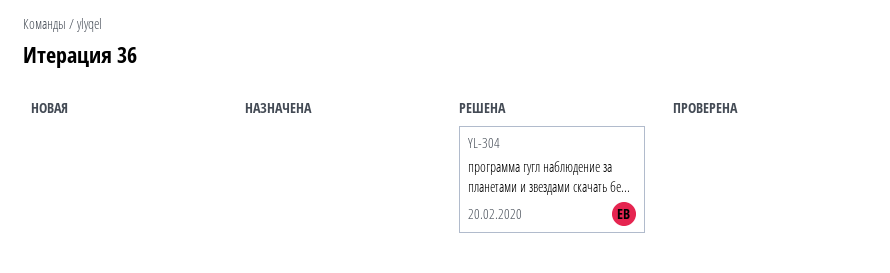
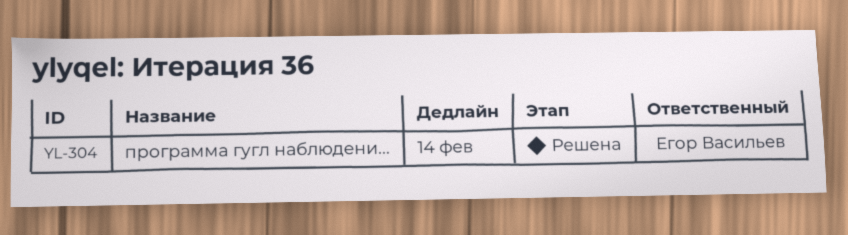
YL-304, due: Feb 20 -> Feb 14

